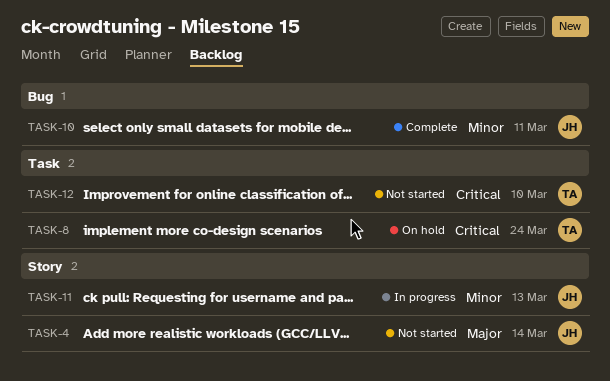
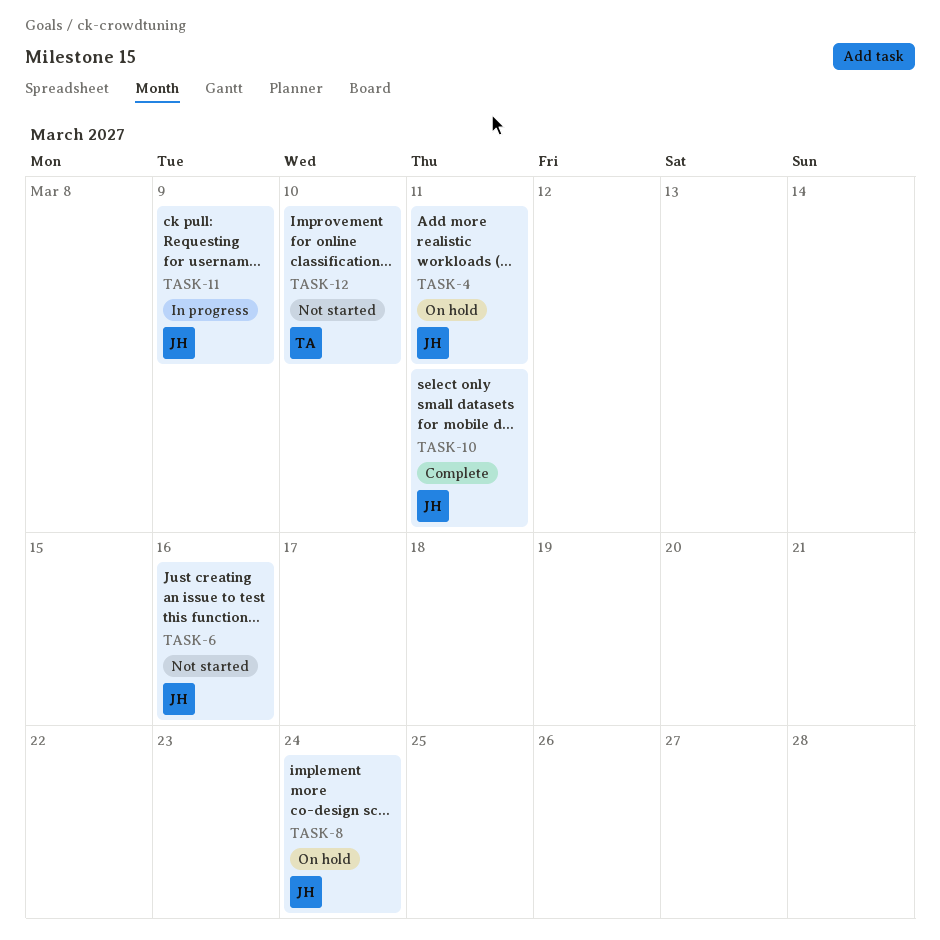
TASK-4, status: Not started -> On hold
TASK-4, due: Mar 14 -> Mar 11
TASK-6: none -> present
TASK-8, owner: TA -> JH
TASK-11, due: Mar 13 -> Mar 9

